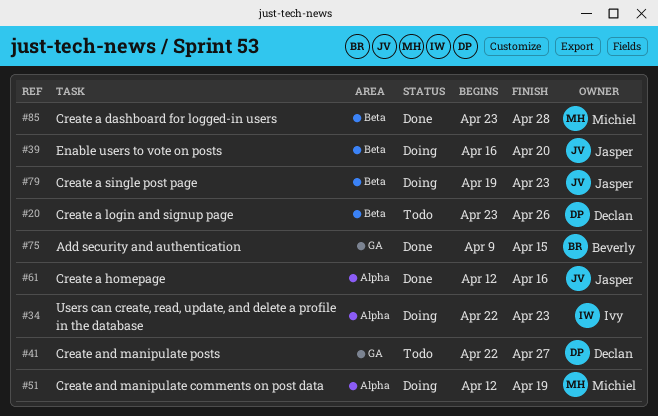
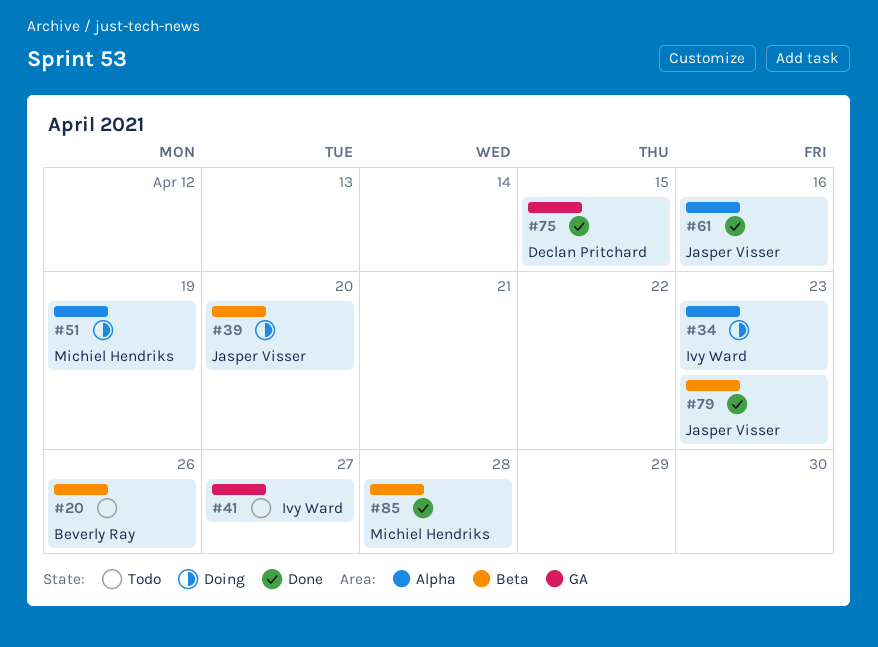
#20, owner: Declan Pritchard -> Beverly Ray
#41, owner: Declan Pritchard -> Ivy Ward
#75, owner: Beverly Ray -> Declan Pritchard
#79, status: Doing -> Done

